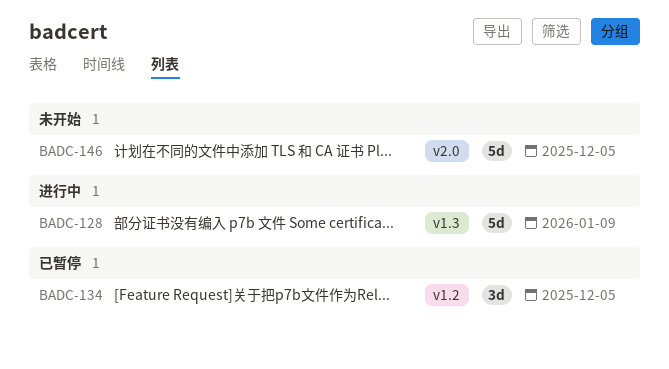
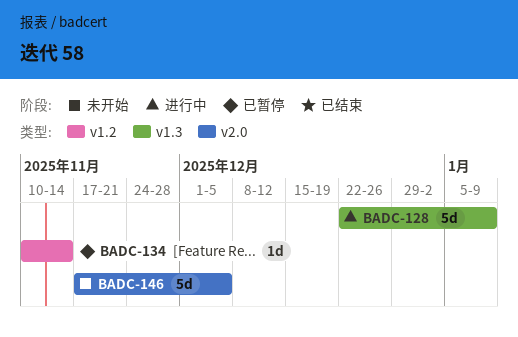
BADC-134, estimate: 3d -> 1d
BADC-134, due: Dec 5 -> Nov 14

